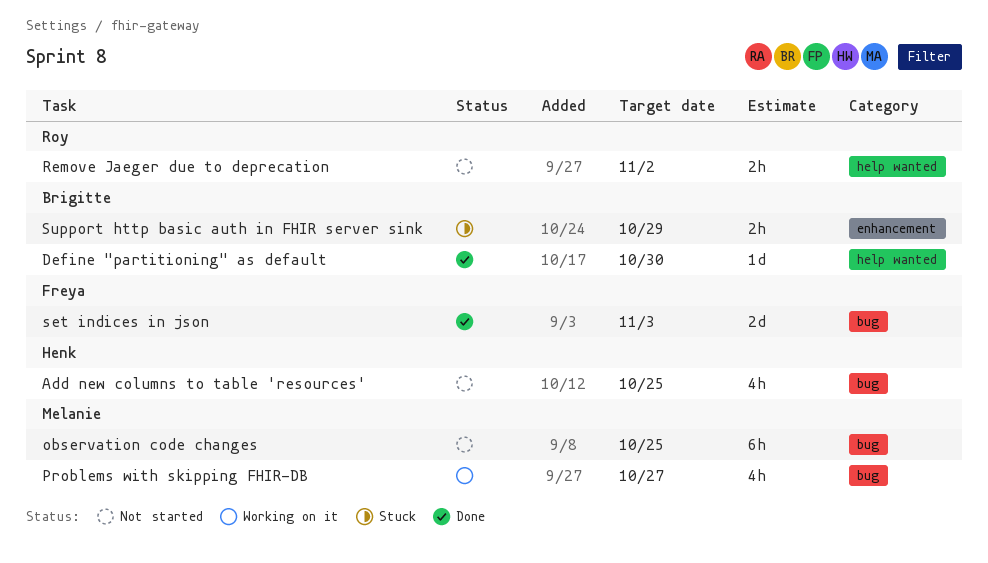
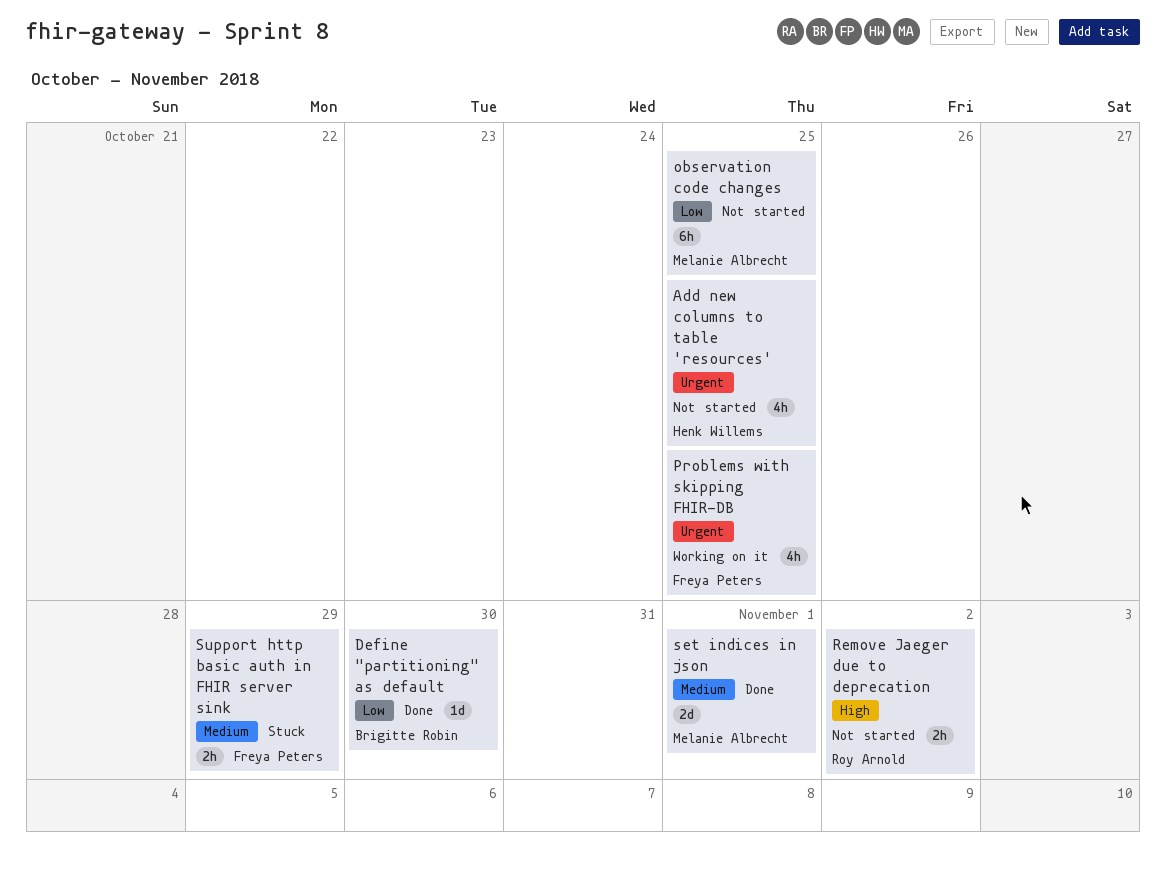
Problems with skipping FHIR-DB, owner: Melanie Albrecht -> Freya Peters
Problems with skipping FHIR-DB, due: Oct 27 -> Oct 25
set indices in json, owner: Freya Peters -> Melanie Albrecht
set indices in json, due: Nov 3 -> Nov 1
Support http basic auth in FHIR server sink, owner: Brigitte Robin -> Freya Peters

